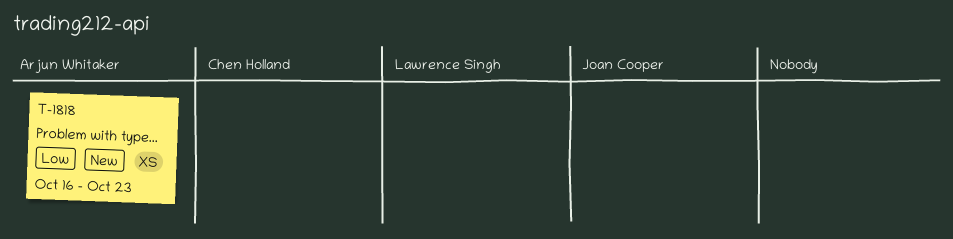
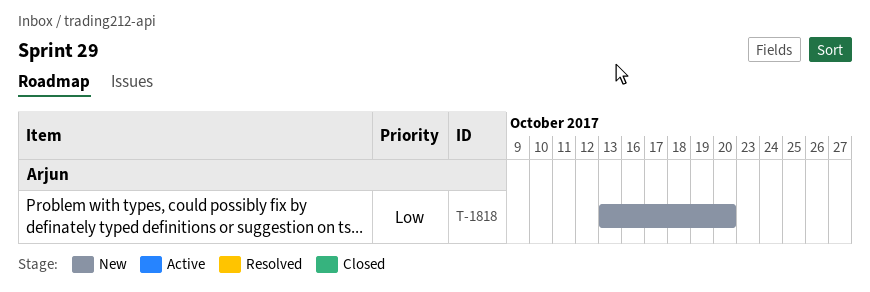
T-1818, start: Oct 16 -> Oct 13
T-1818, due: Oct 23 -> Oct 20

